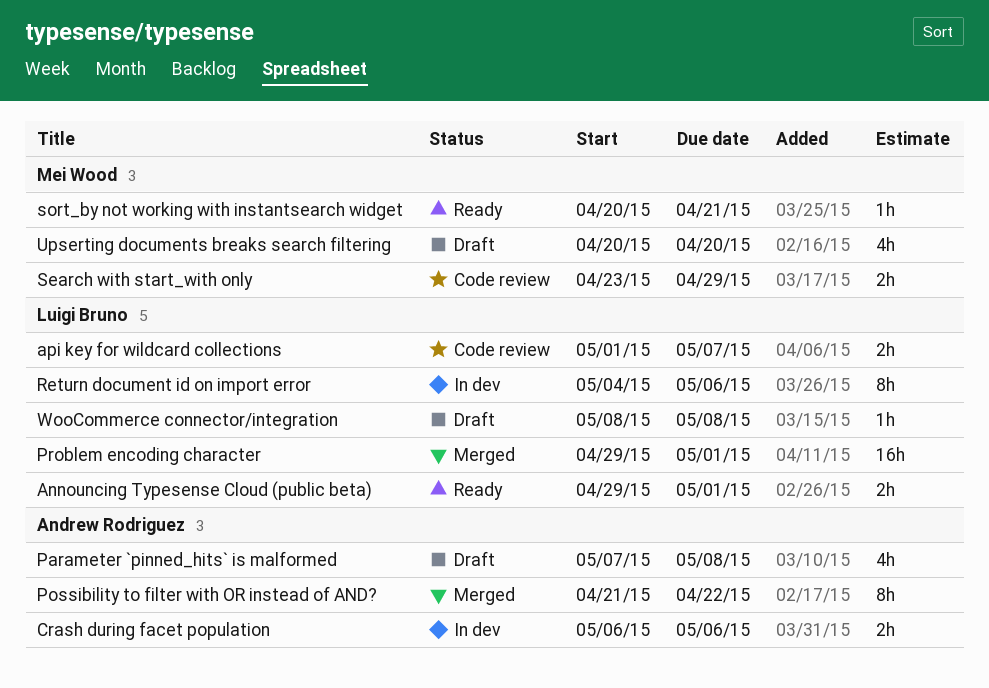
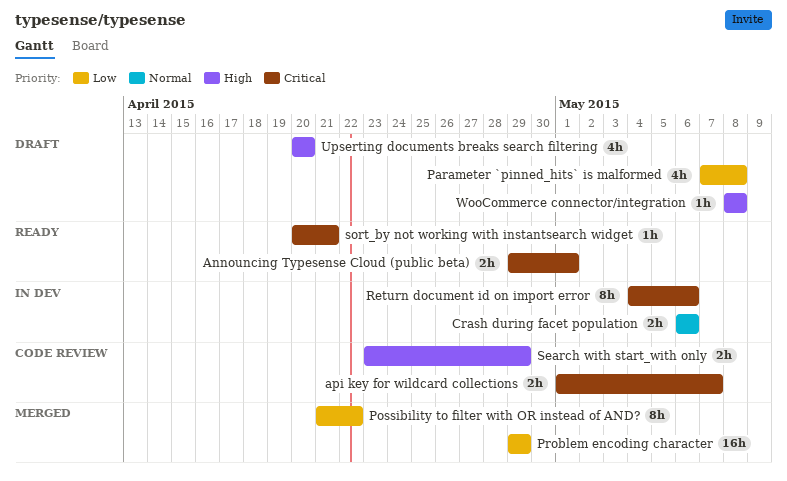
Problem encoding character, due: May 1 -> Apr 29

